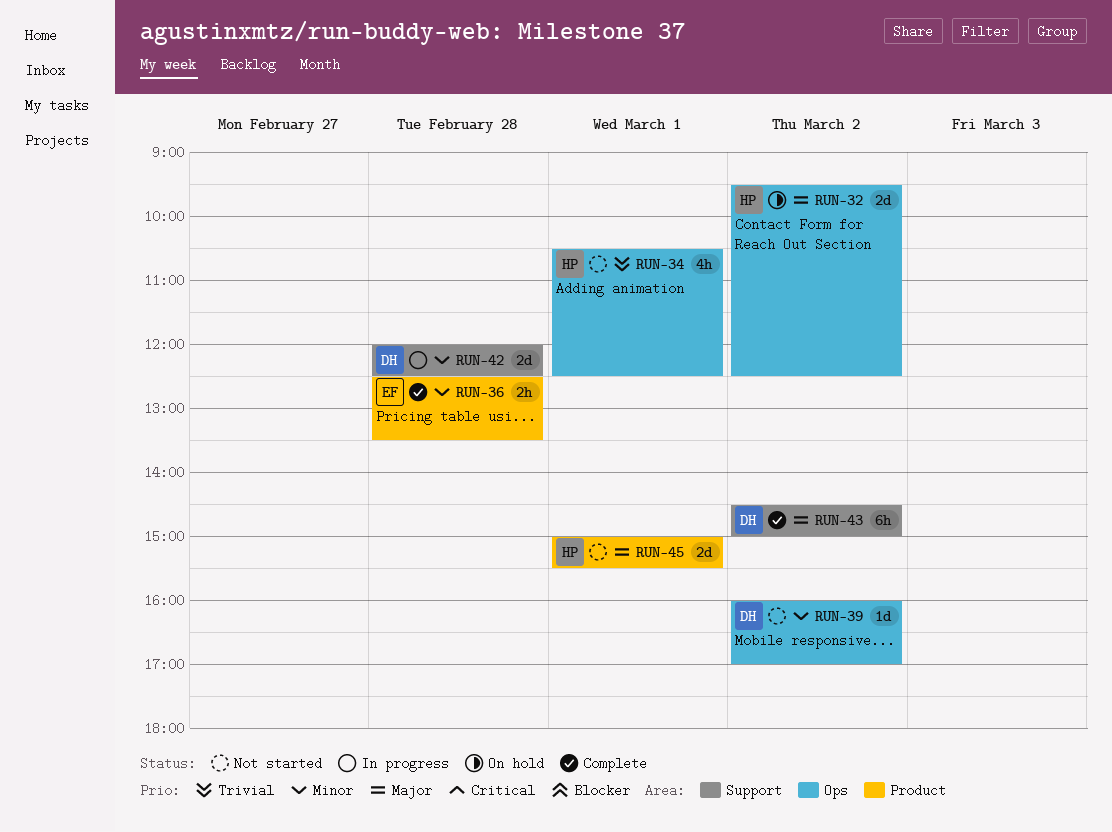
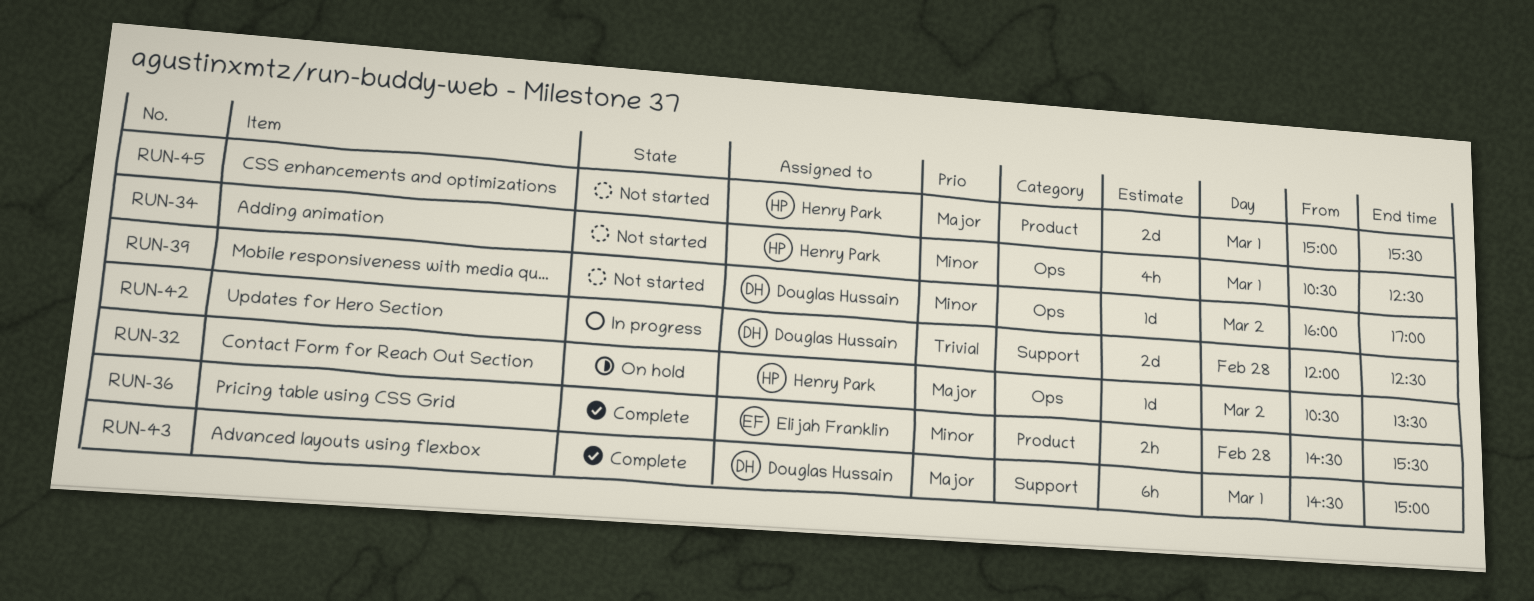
RUN-32, estimate: 2d -> 1d
RUN-32, begins: 09:30 -> 10:30
RUN-32, ends: 12:30 -> 13:30
RUN-34, priority: Trivial -> Minor
RUN-36, begins: 12:30 -> 14:30
RUN-36, ends: 13:30 -> 15:30
RUN-42, priority: Minor -> Trivial
RUN-43, day: Mar 2 -> Mar 1

